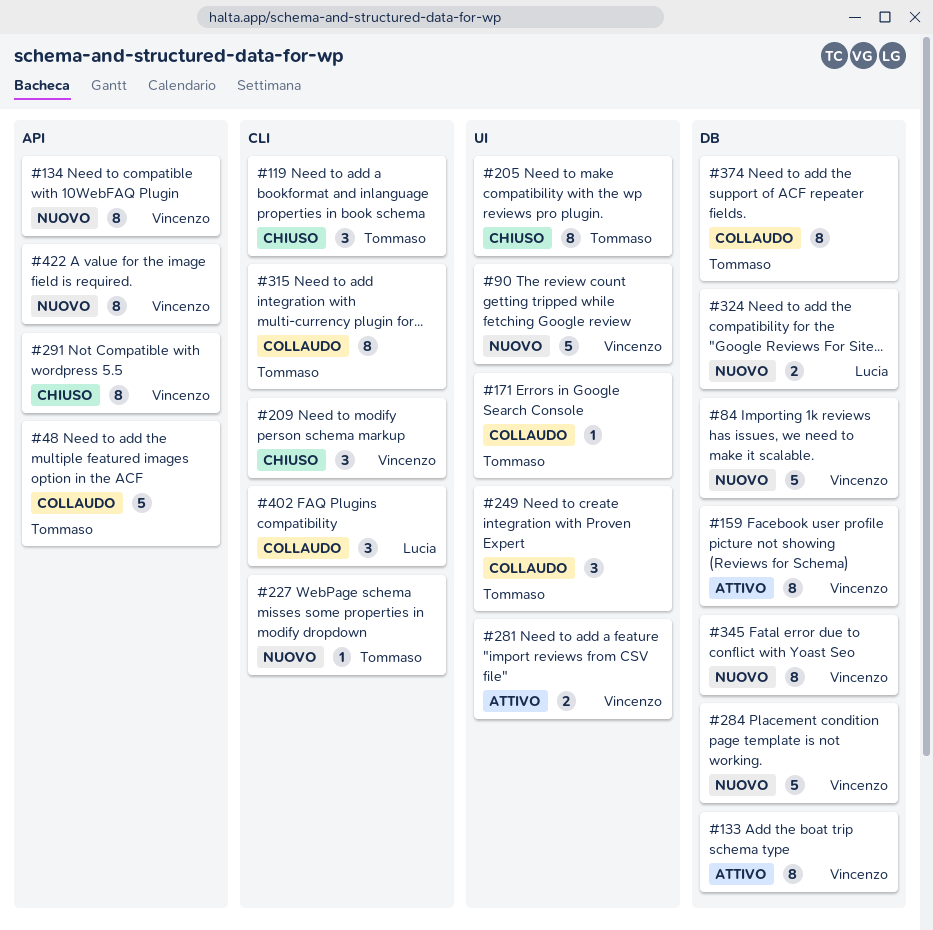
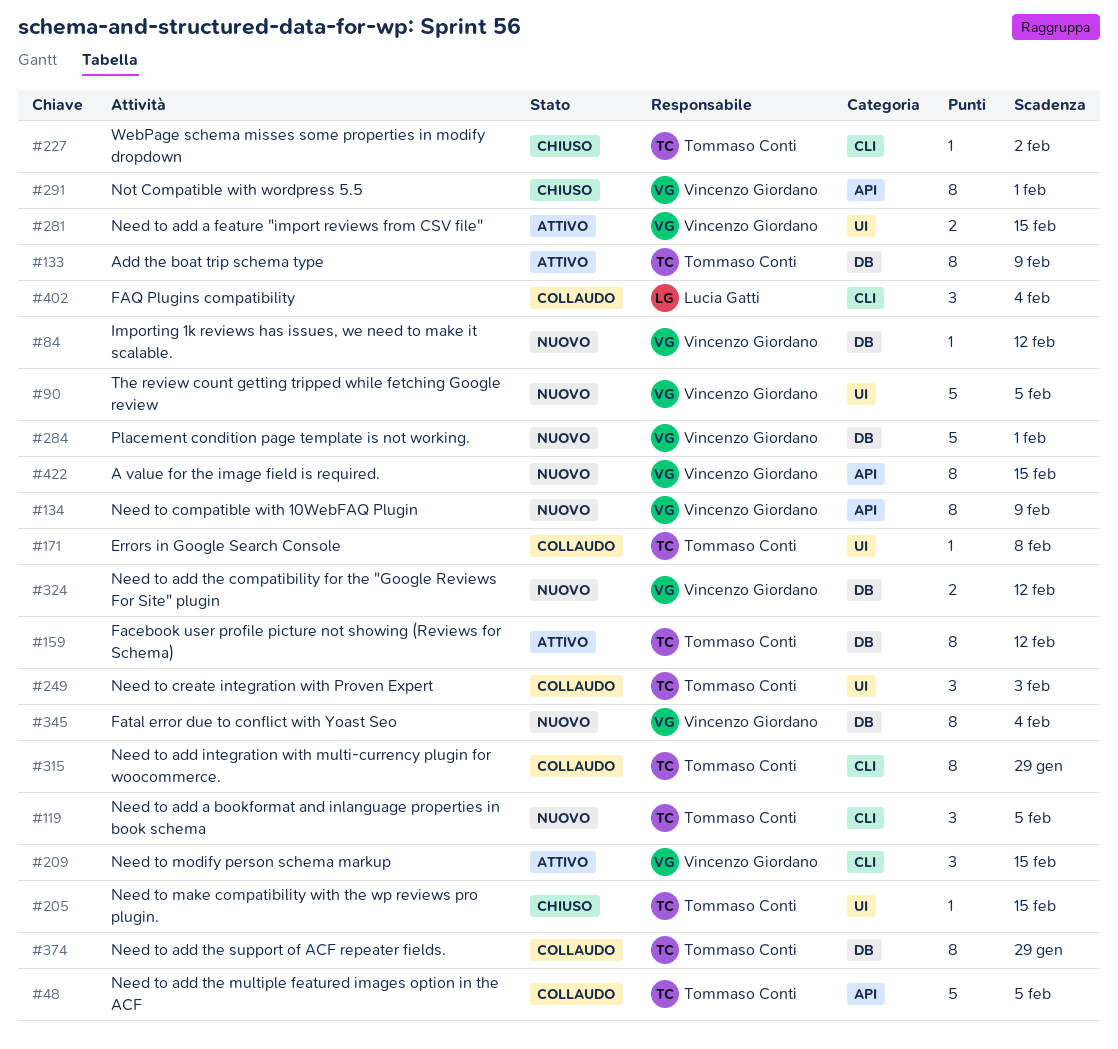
#84, estimate: 5 -> 1
#119, status: Chiuso -> Nuovo
#133, owner: Vincenzo Giordano -> Tommaso Conti
#159, owner: Vincenzo Giordano -> Tommaso Conti
#205, estimate: 8 -> 1
#209, status: Chiuso -> Attivo
#227, status: Nuovo -> Chiuso
#324, owner: Lucia Gatti -> Vincenzo Giordano

